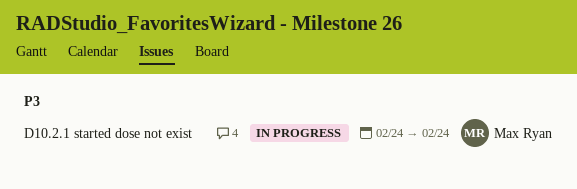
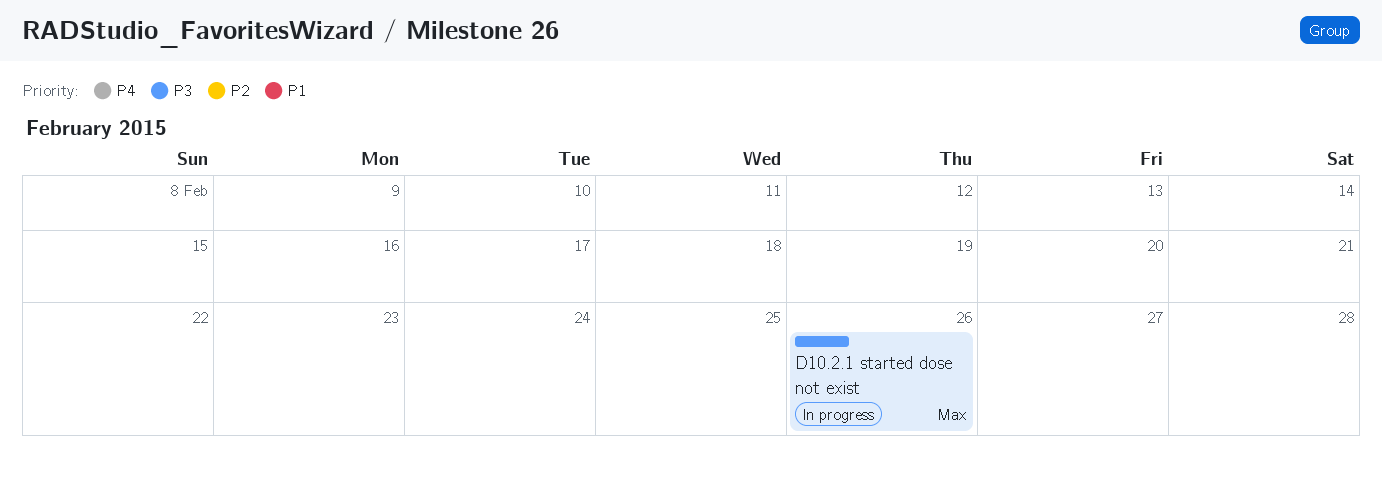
D10.2.1 started dose not exist, due: Feb 24 -> Feb 26

